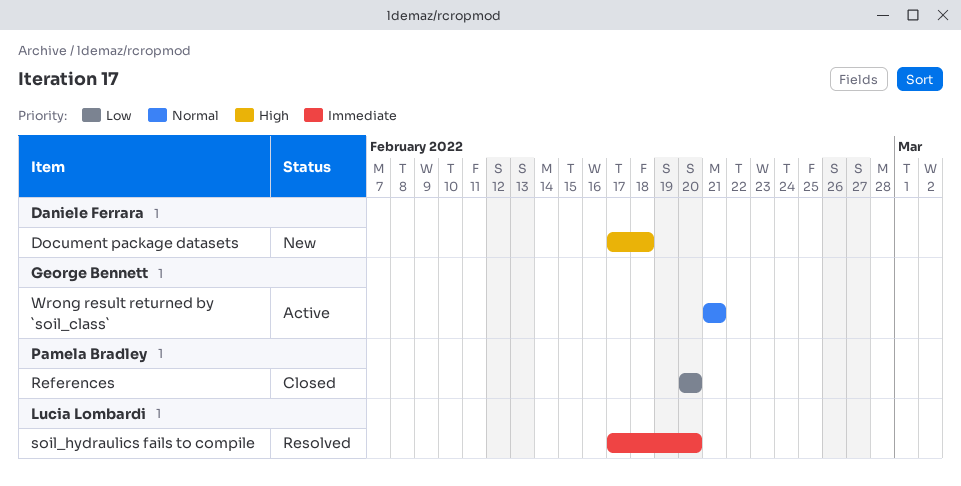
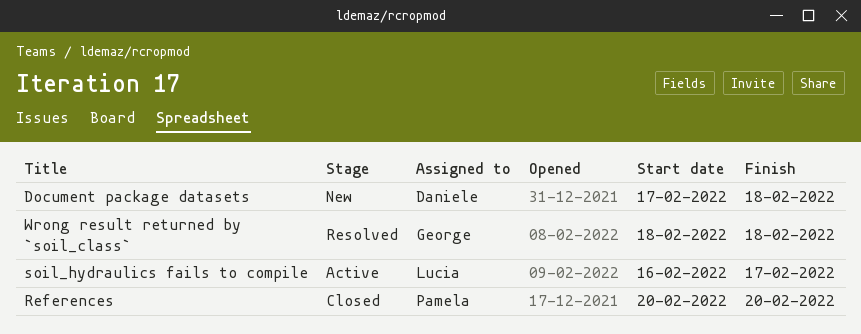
soil_hydraulics fails to compile, status: Resolved -> Active
soil_hydraulics fails to compile, start: Feb 17 -> Feb 16
soil_hydraulics fails to compile, due: Feb 20 -> Feb 17
Wrong result returned by `soil_class`, status: Active -> Resolved
Wrong result returned by `soil_class`, start: Feb 21 -> Feb 18
Wrong result returned by `soil_class`, due: Feb 21 -> Feb 18

